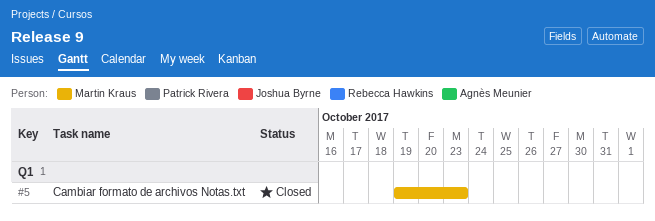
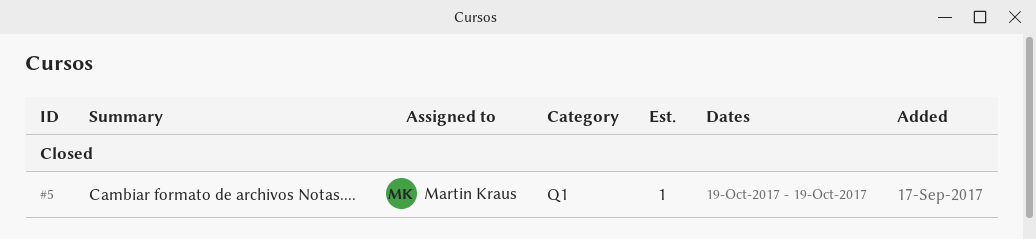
#5, due: Oct 23 -> Oct 19

